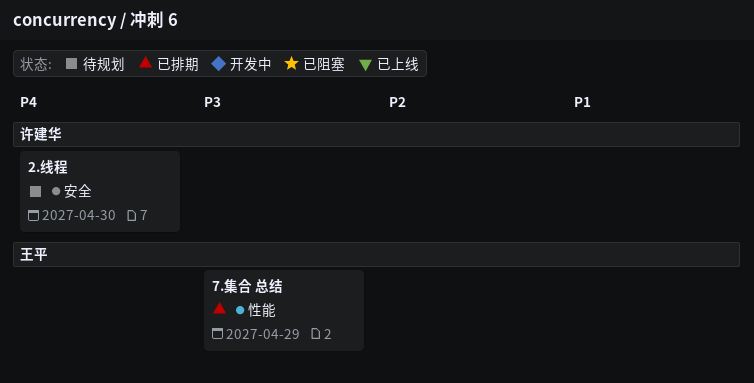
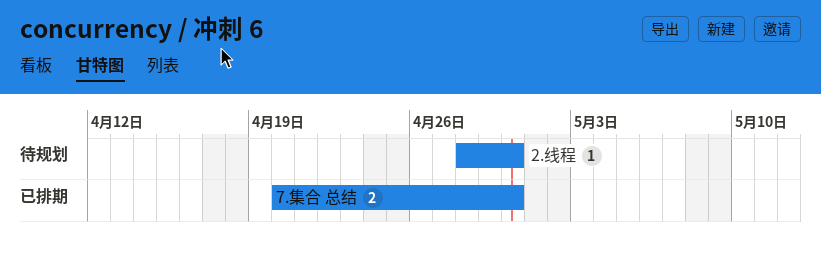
7.集合 总结, due: Apr 29 -> Apr 30

